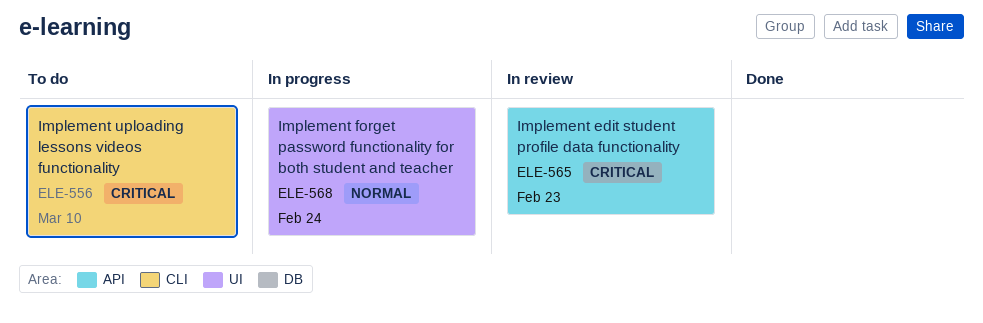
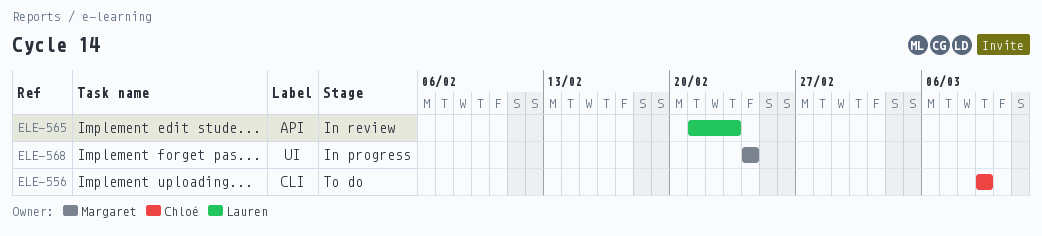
ELE-556, due: Mar 10 -> Mar 9

